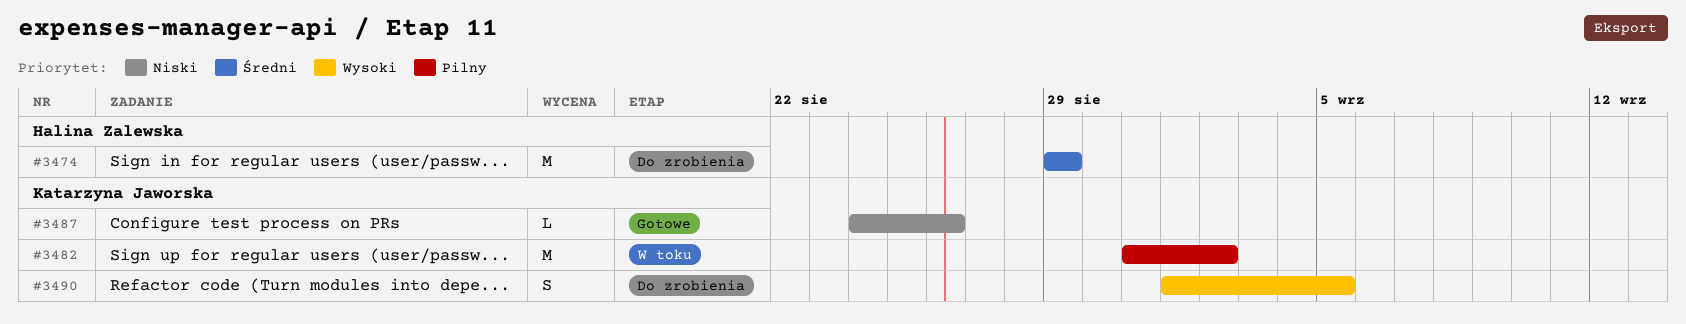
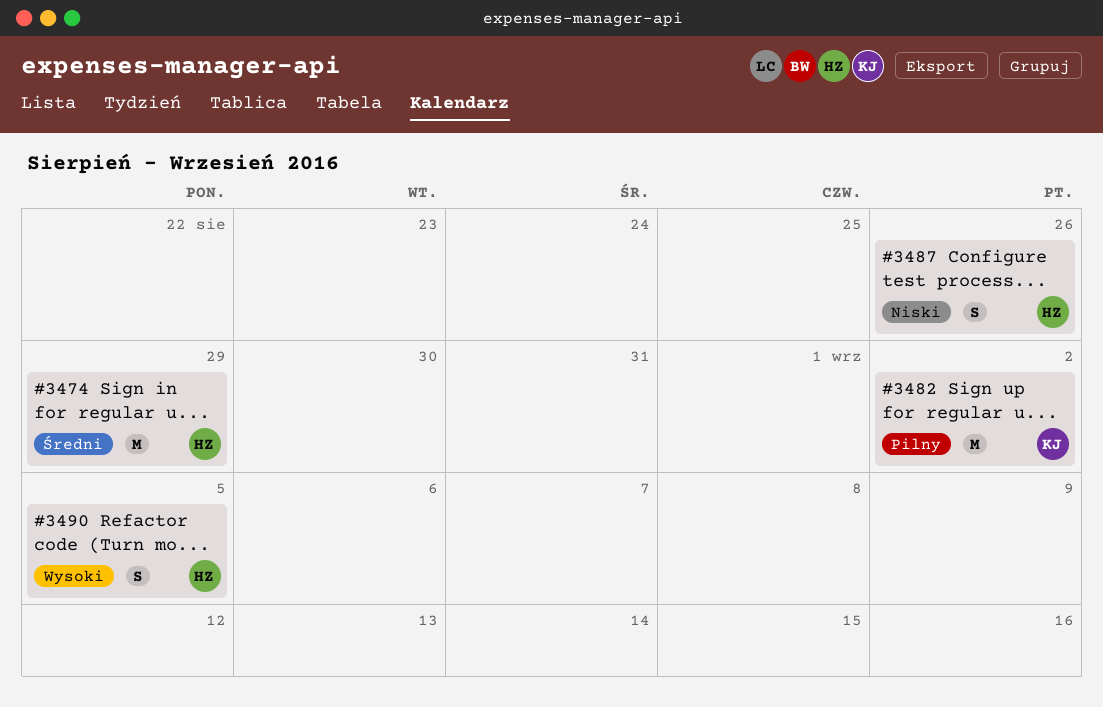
#3487, owner: Katarzyna Jaworska -> Halina Zalewska
#3487, estimate: L -> S
#3490, owner: Katarzyna Jaworska -> Halina Zalewska

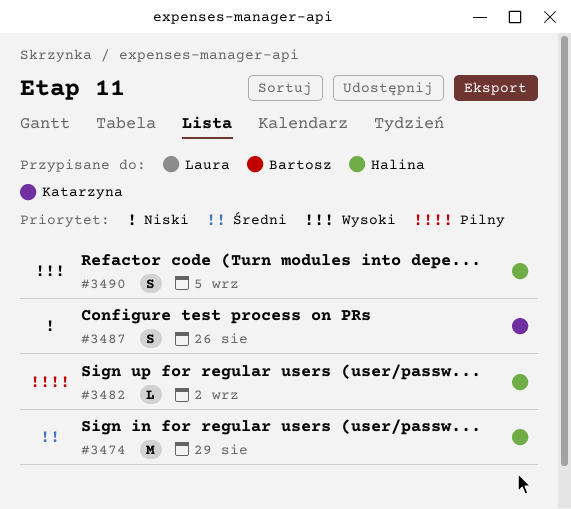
#3482, owner: Katarzyna -> Halina
#3482, estimate: M -> L
#3487, owner: Halina -> Katarzyna

